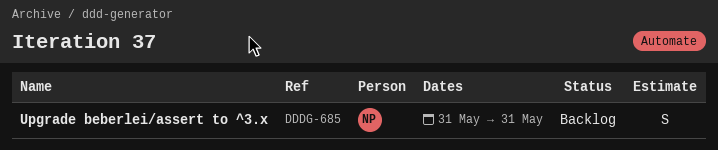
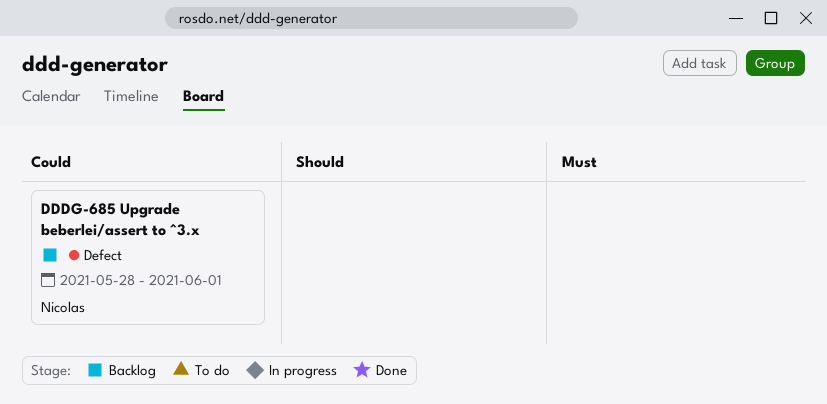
DDDG-685, start: May 31 -> May 28
DDDG-685, due: May 31 -> Jun 1

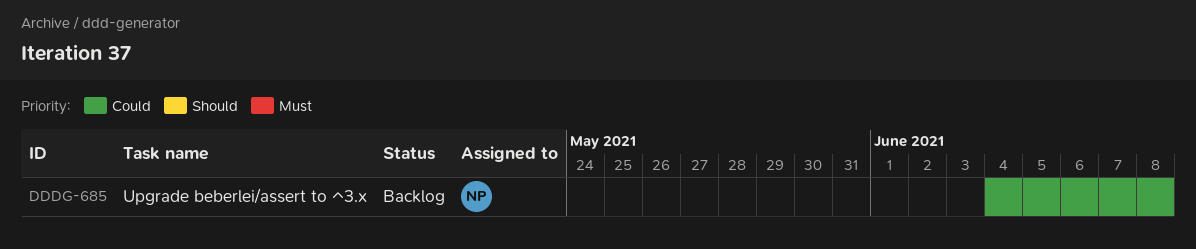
DDDG-685, start: May 28 -> Jun 4
DDDG-685, due: Jun 1 -> Jun 8

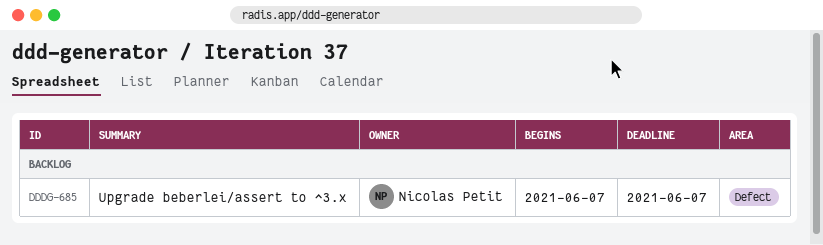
DDDG-685, start: Jun 4 -> Jun 7
DDDG-685, due: Jun 8 -> Jun 7

